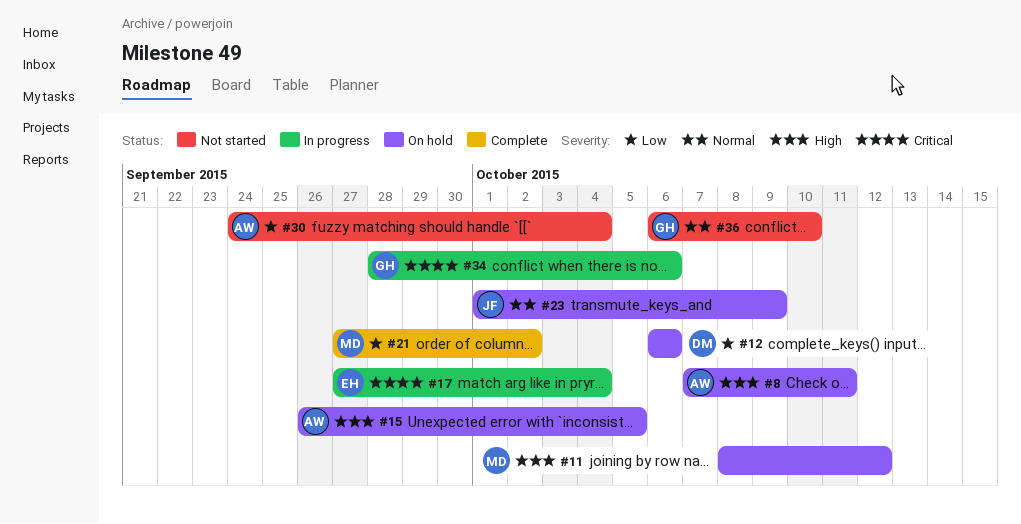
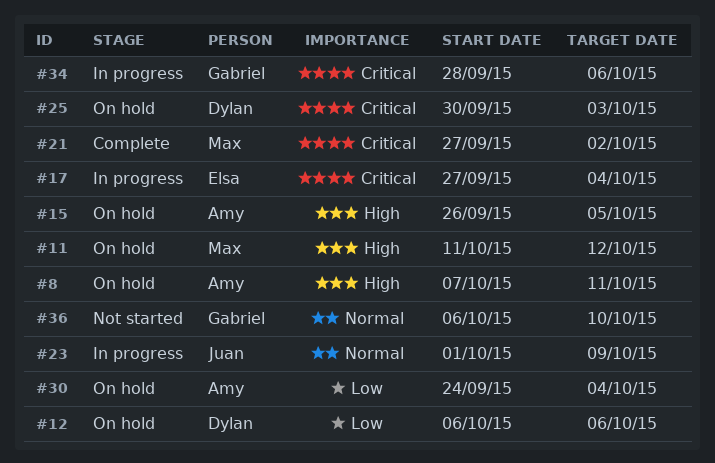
#11, start: Oct 8 -> Oct 11
#21, priority: Low -> Critical
#23, status: On hold -> In progress
#25: none -> present
#30, status: Not started -> On hold

